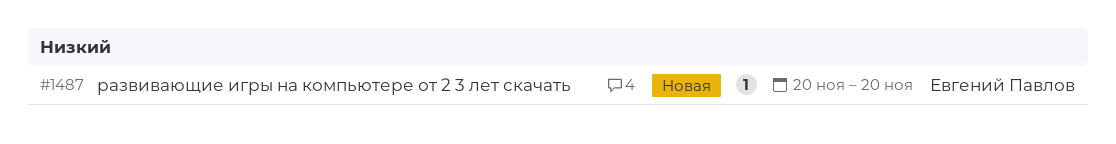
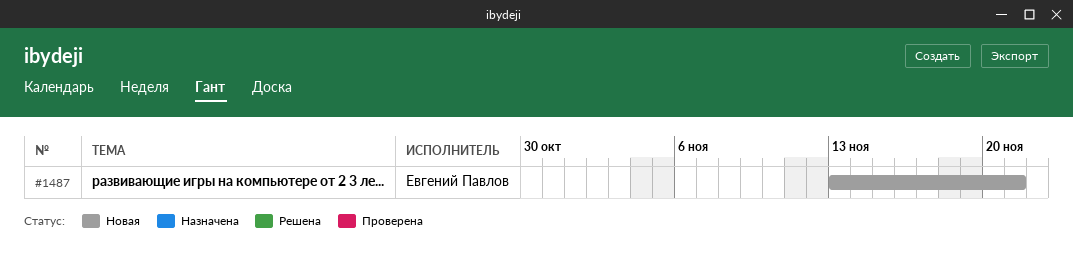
#1487, start: Nov 20 -> Nov 13
#1487, due: Nov 20 -> Nov 21

